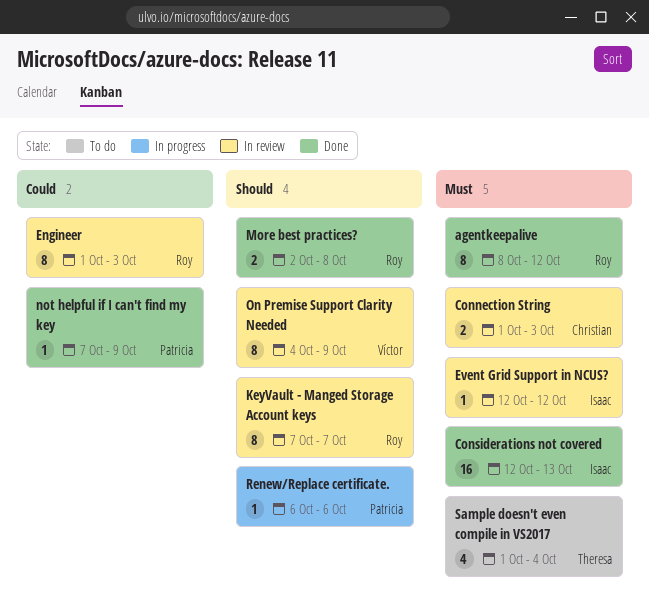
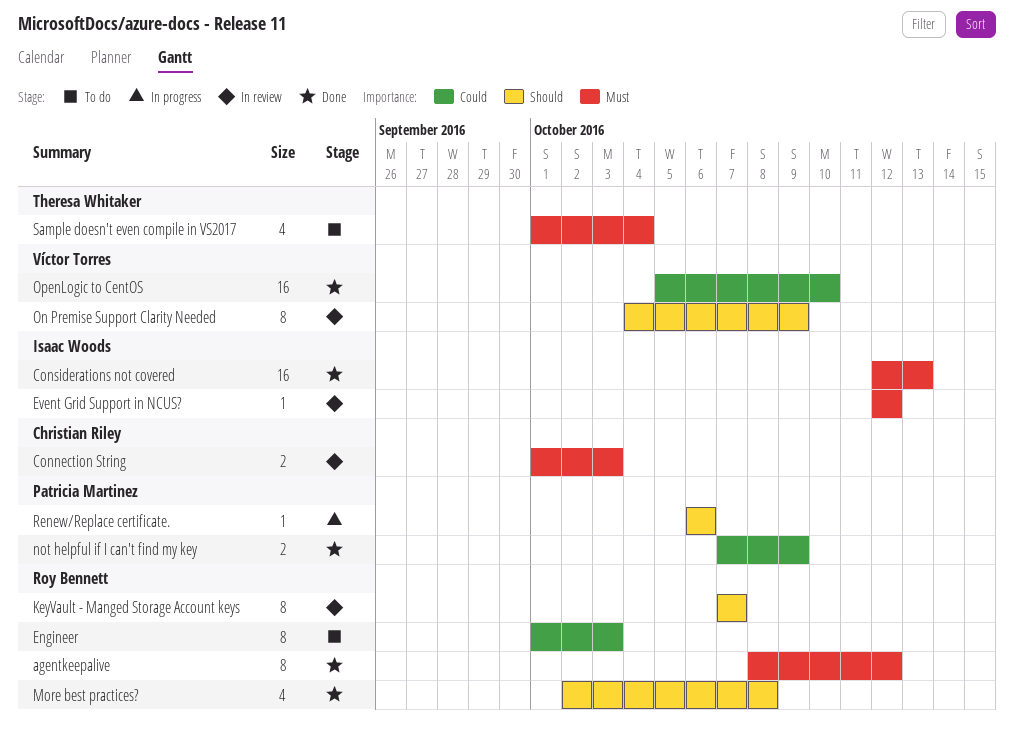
Engineer, status: In review -> To do
More best practices?, estimate: 2 -> 4
not helpful if I can't find my key, estimate: 1 -> 2
OpenLogic to CentOS: none -> present

